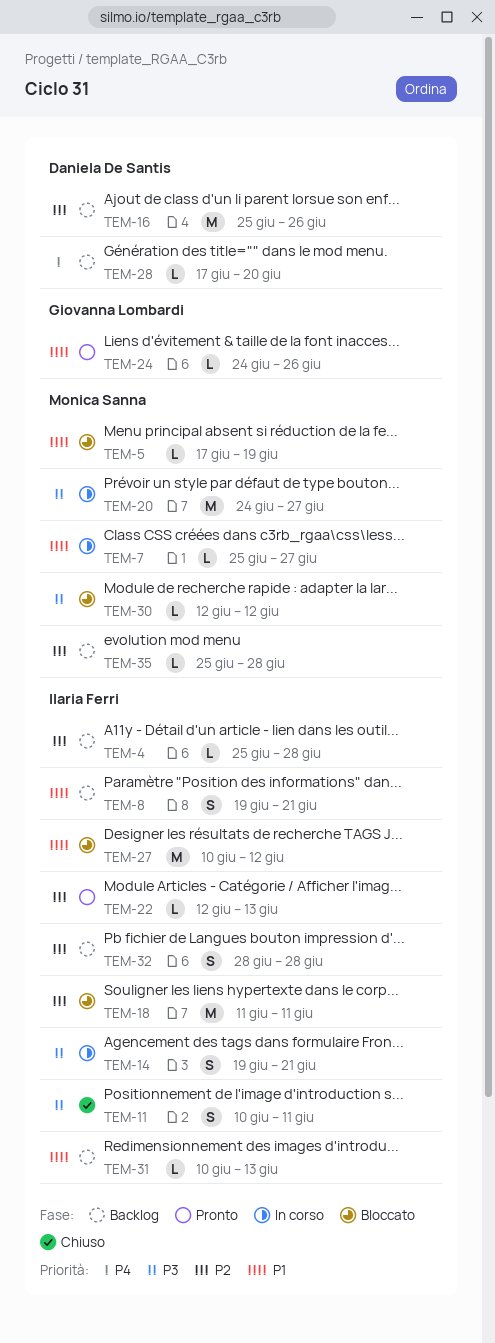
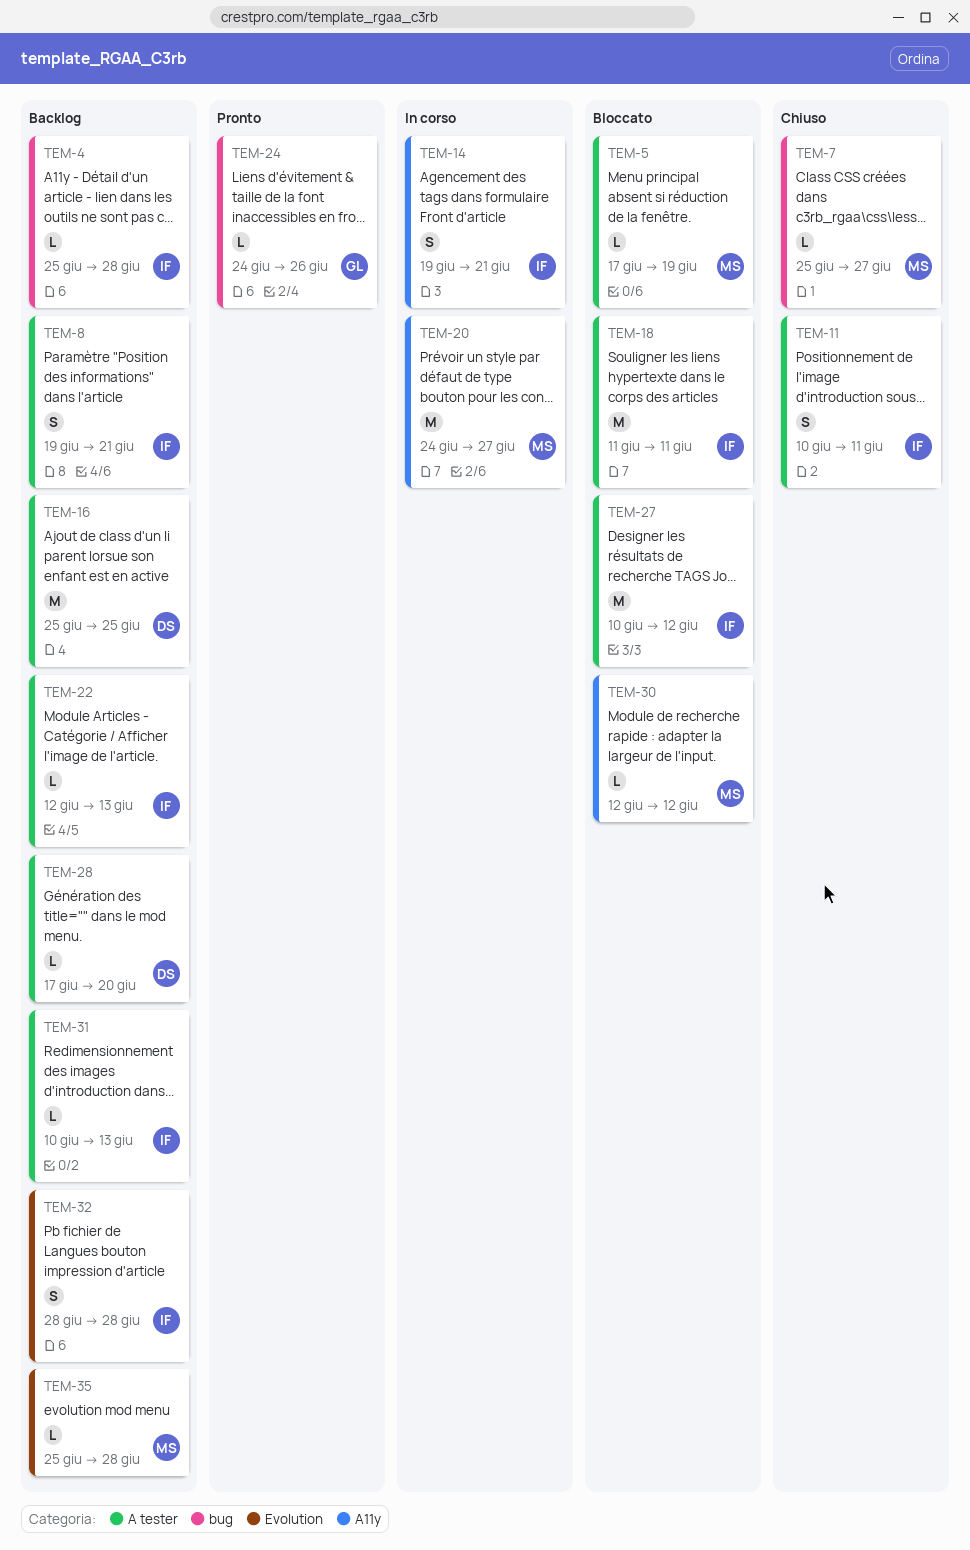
TEM-7, status: In corso -> Chiuso
TEM-16, due: Jun 26 -> Jun 25
TEM-22, status: Pronto -> Backlog

